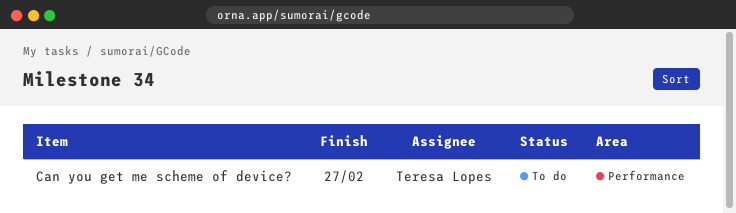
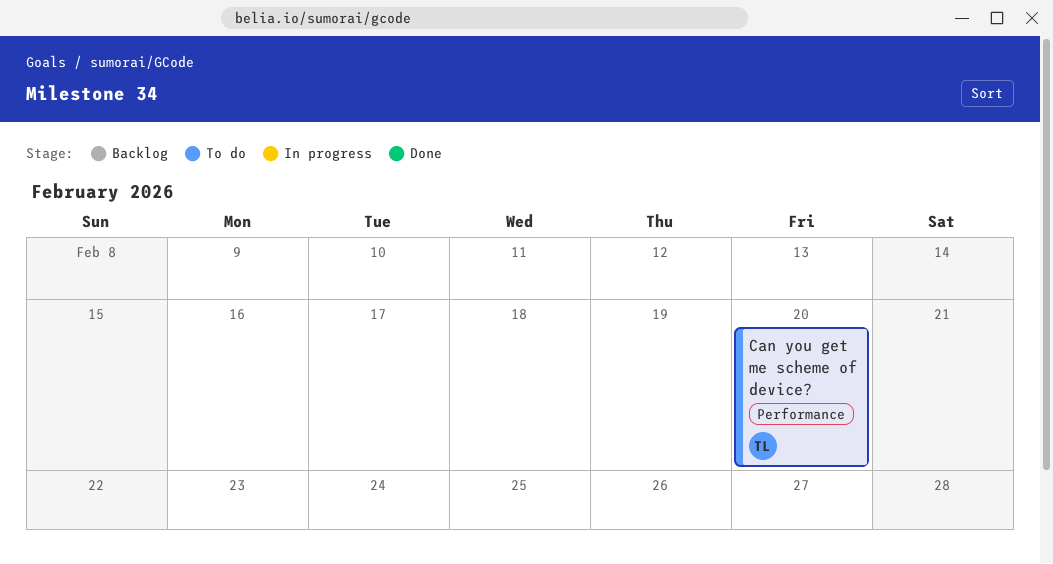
Can you get me scheme of device?, due: Feb 27 -> Feb 20

